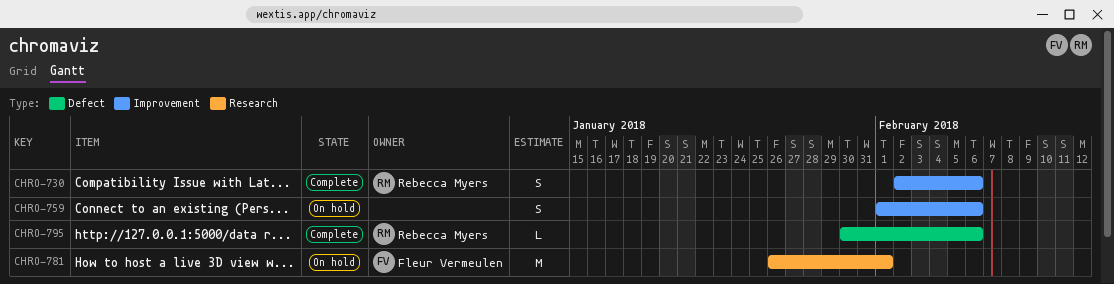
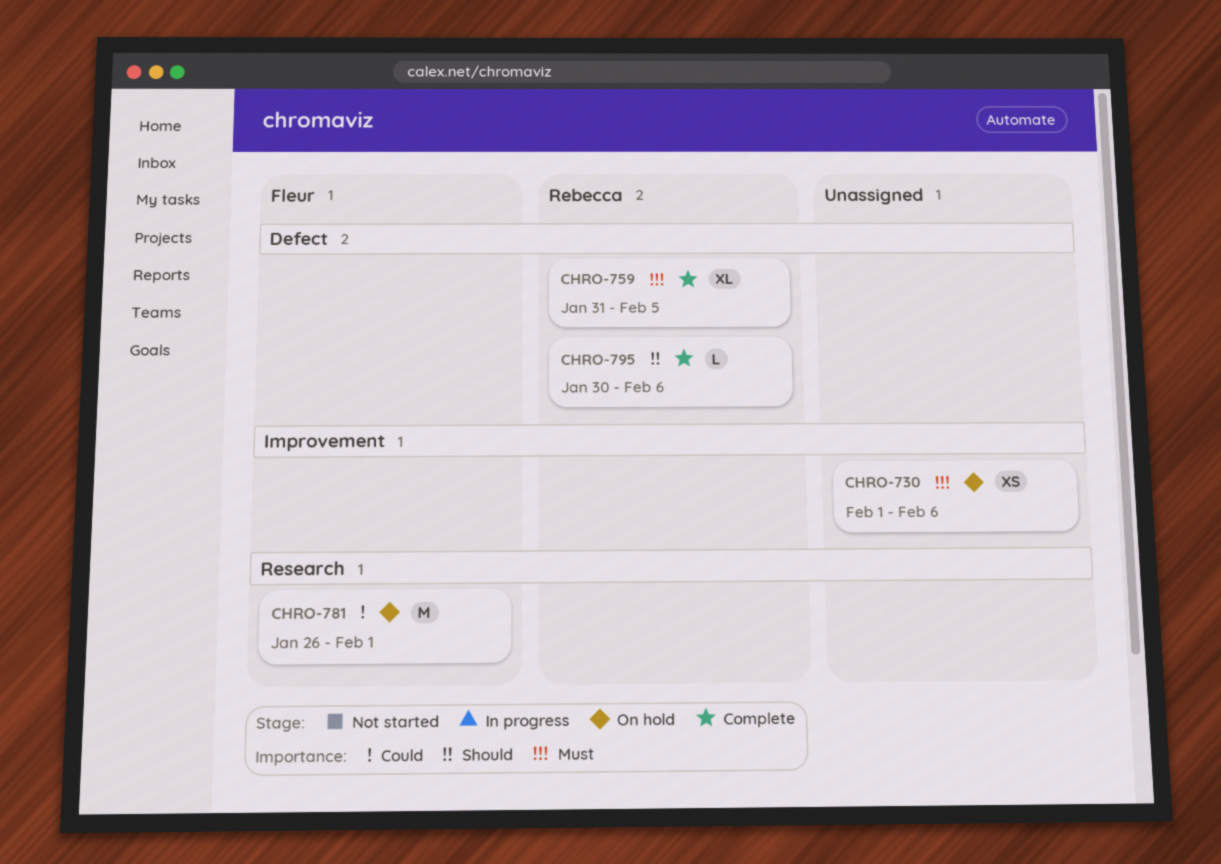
CHRO-730, status: Complete -> On hold
CHRO-730, owner: Rebecca Myers -> none
CHRO-730, estimate: S -> XS
CHRO-730, start: Feb 2 -> Feb 1
CHRO-759, status: On hold -> Complete
CHRO-759, owner: none -> Rebecca Myers
CHRO-759, label: Improvement -> Defect
CHRO-759, estimate: S -> XL
CHRO-759, start: Feb 1 -> Jan 31
CHRO-759, due: Feb 6 -> Feb 5

